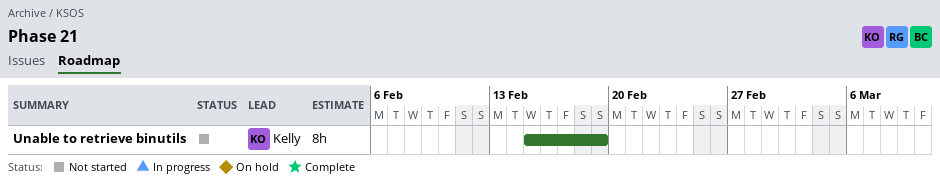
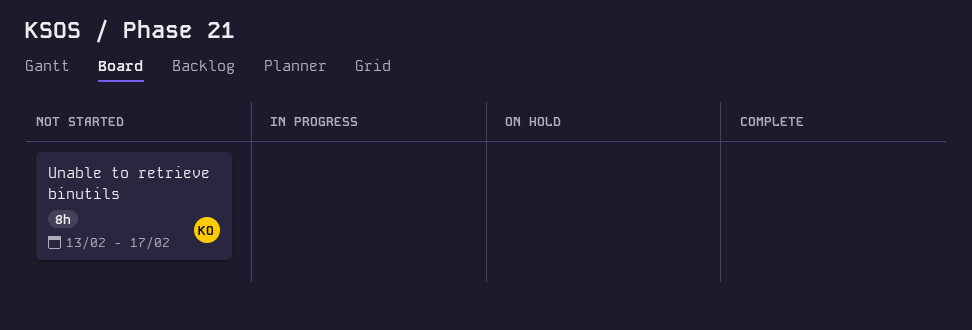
Unable to retrieve binutils, start: Feb 15 -> Feb 13
Unable to retrieve binutils, due: Feb 19 -> Feb 17

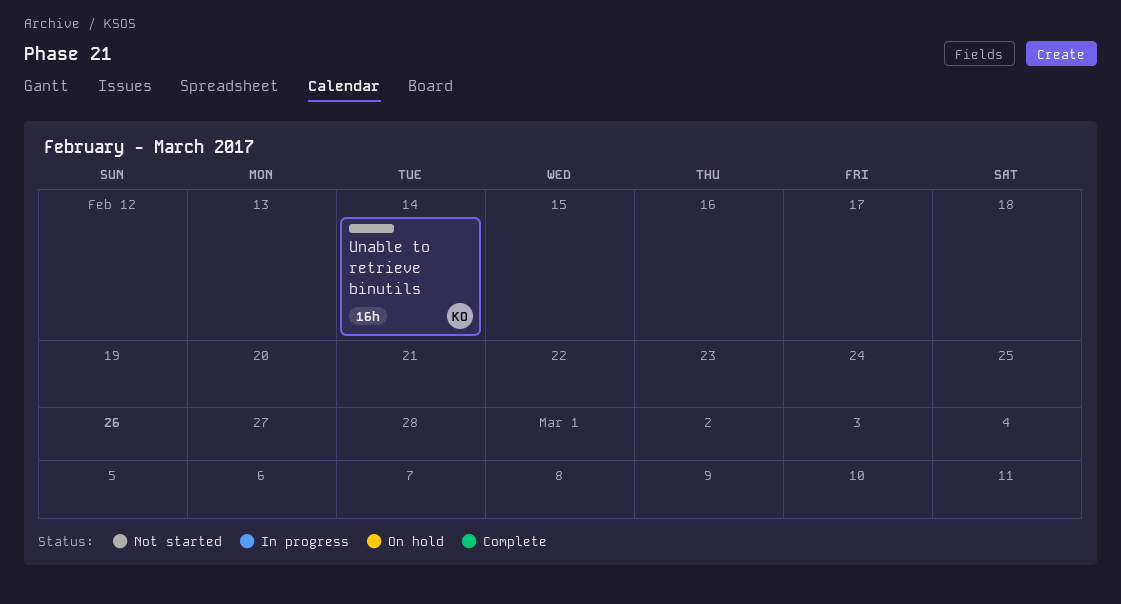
Unable to retrieve binutils, estimate: 8h -> 16h
Unable to retrieve binutils, due: Feb 17 -> Feb 14

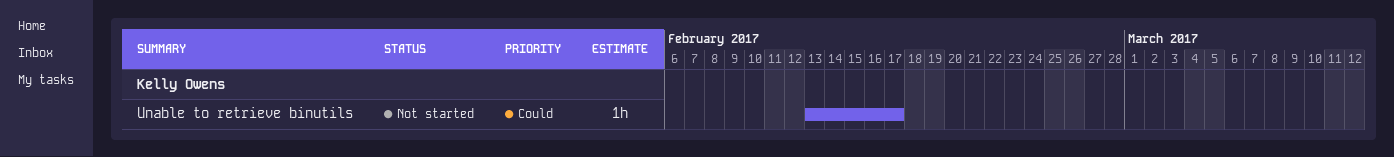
Unable to retrieve binutils, estimate: 16h -> 1h
Unable to retrieve binutils, due: Feb 14 -> Feb 17

